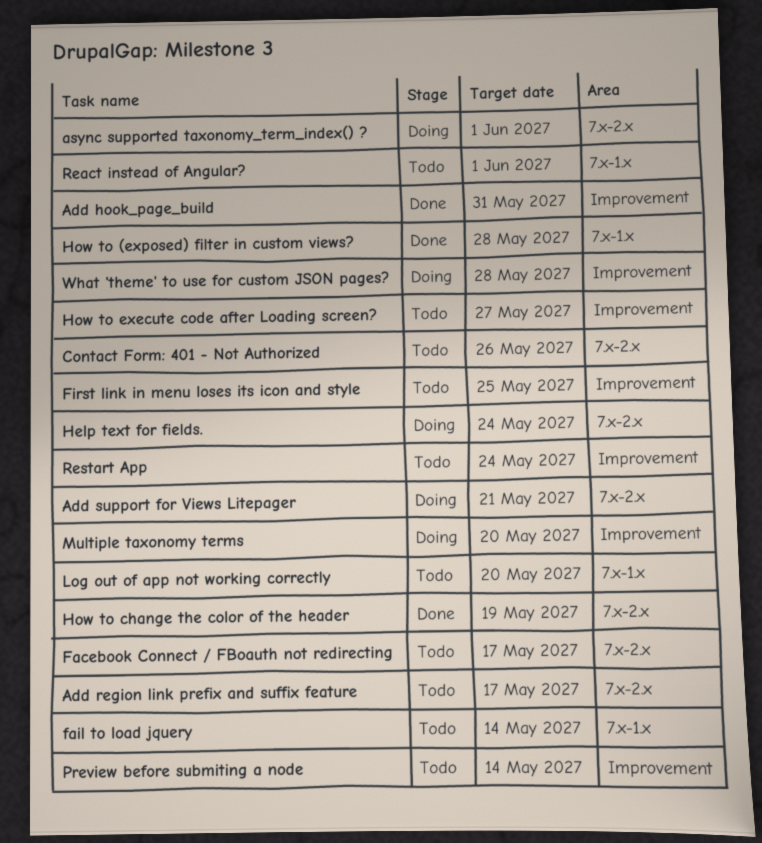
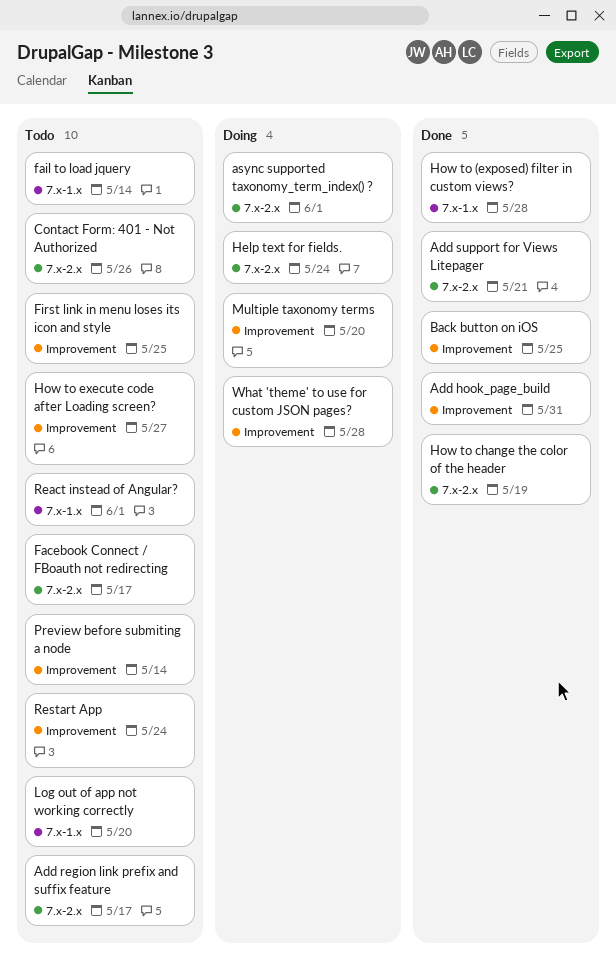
Add support for Views Litepager, status: Doing -> Done
Back button on iOS: none -> present

